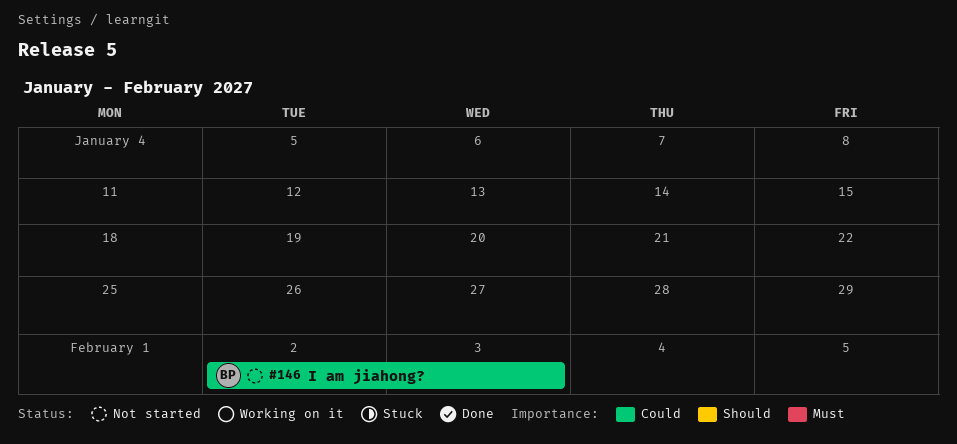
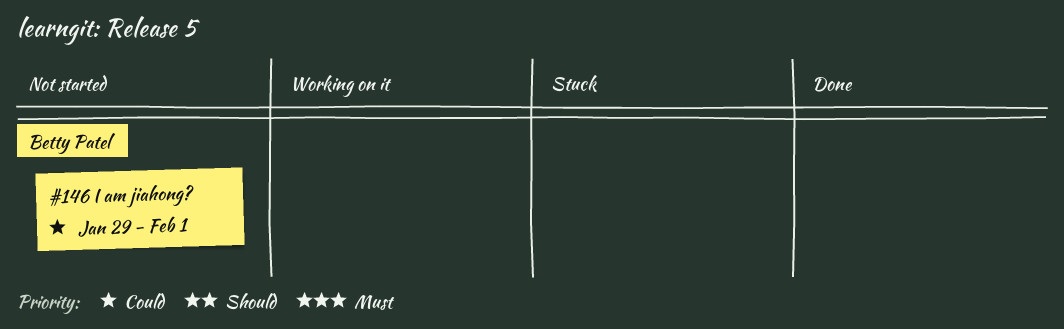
#146, start: Feb 2 -> Jan 29
#146, due: Feb 3 -> Feb 1

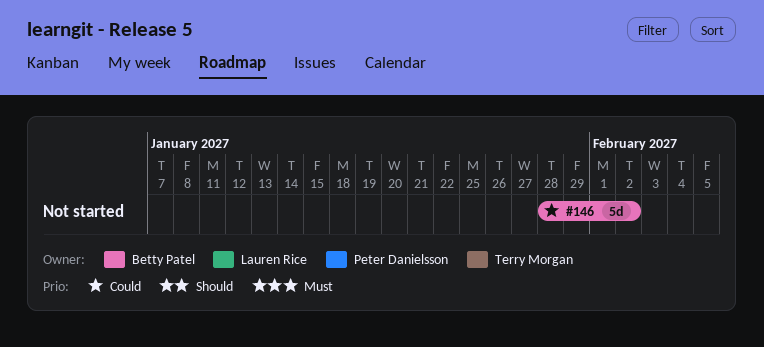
#146, start: Jan 29 -> Jan 28
#146, due: Feb 1 -> Feb 2

